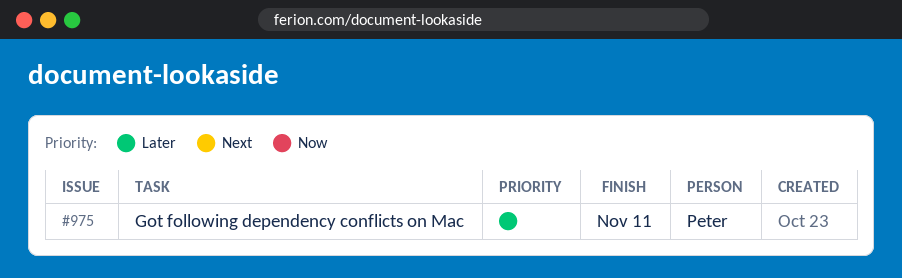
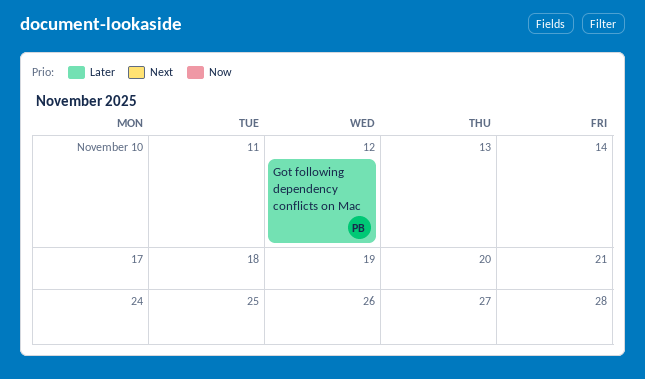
Got following dependency conflicts on Mac, due: Nov 11 -> Nov 12

